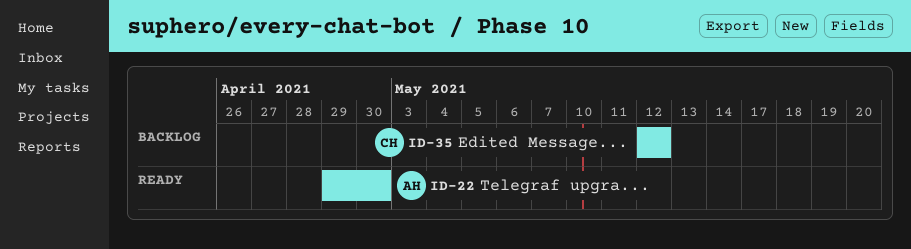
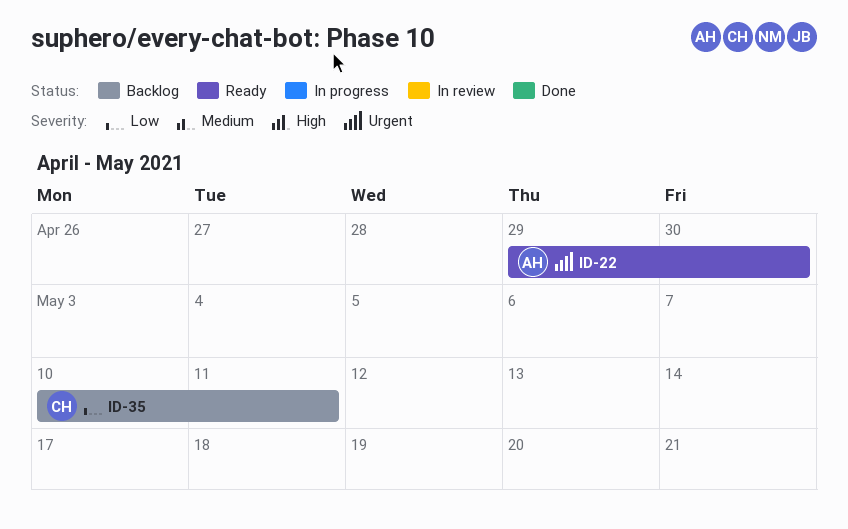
ID-35, start: May 12 -> May 10
ID-35, due: May 12 -> May 11

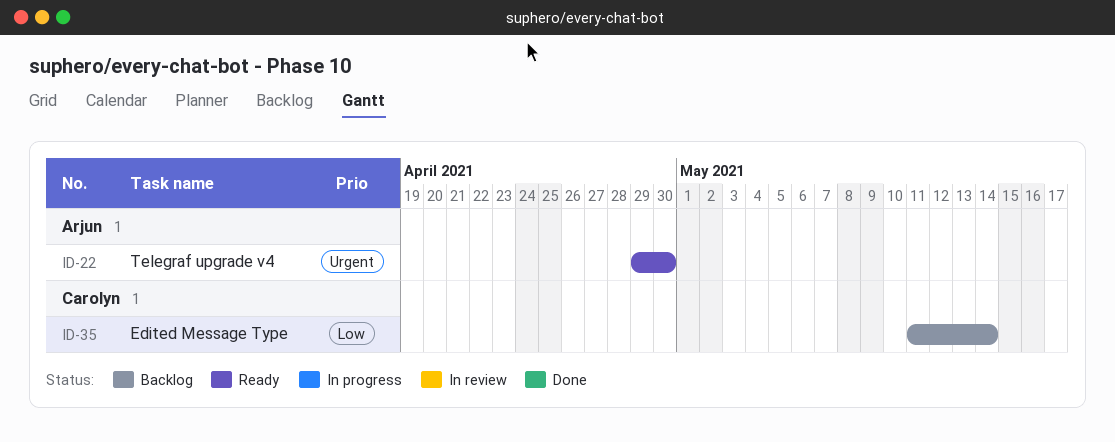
ID-35, start: May 10 -> May 11
ID-35, due: May 11 -> May 14

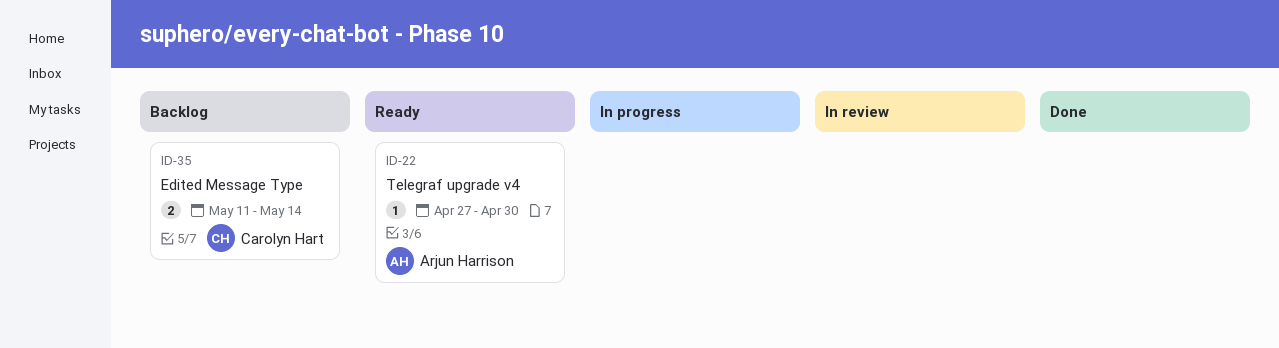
ID-22, start: Apr 29 -> Apr 27

